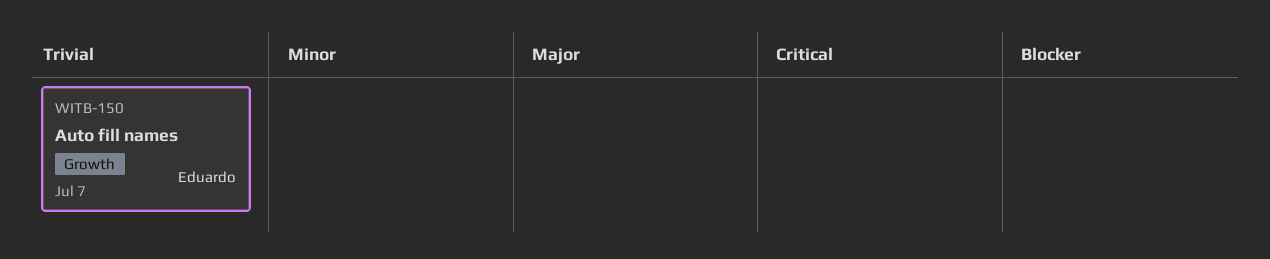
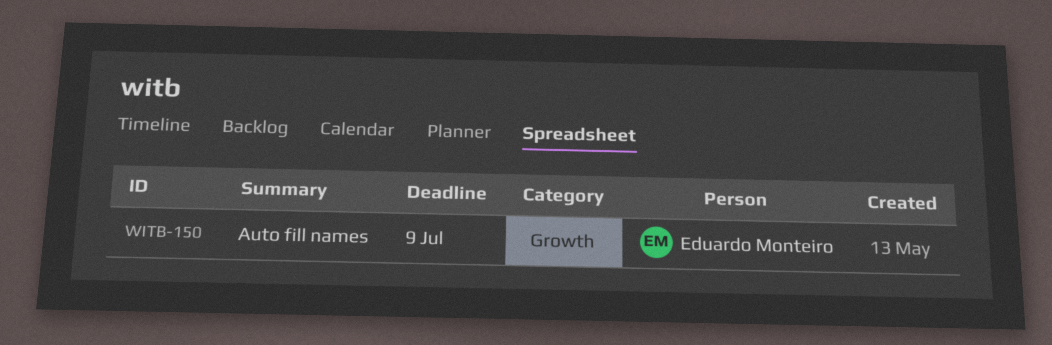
WITB-150, due: Jul 7 -> Jul 9

